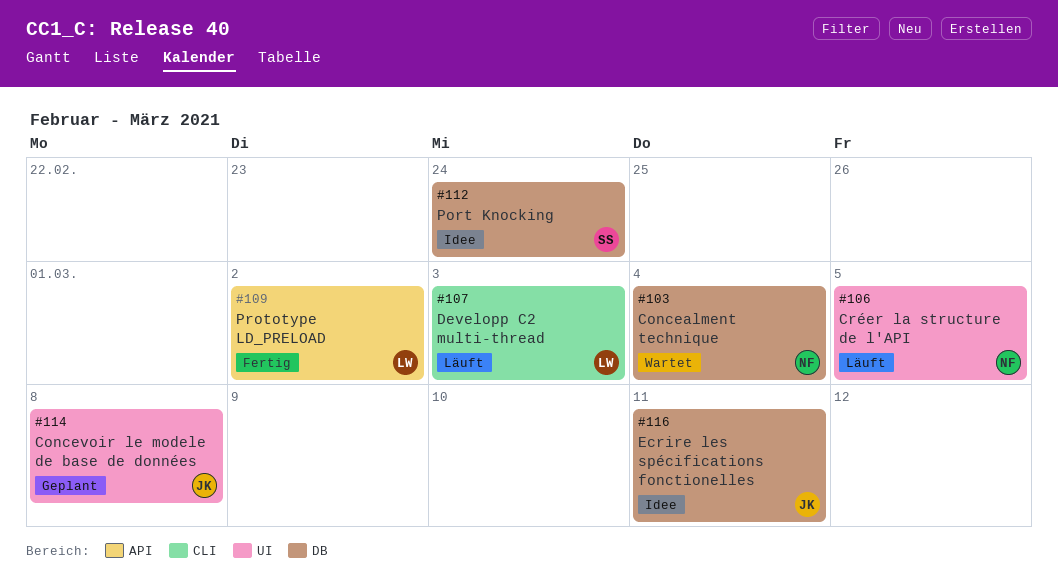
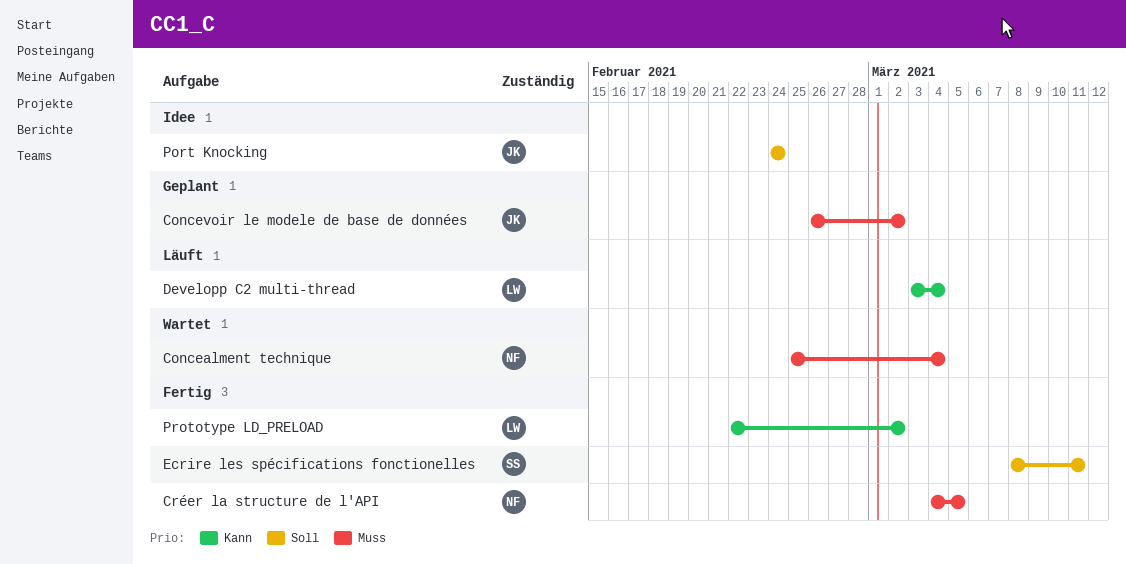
Concevoir le modele de base de données, due: Mar 8 -> Mar 2
Créer la structure de l'API, status: Läuft -> Fertig
Developp C2 multi-thread, due: Mar 3 -> Mar 4
Ecrire les spécifications fonctionelles, status: Idee -> Fertig
Ecrire les spécifications fonctionelles, owner: JK -> SS
Port Knocking, owner: SS -> JK

